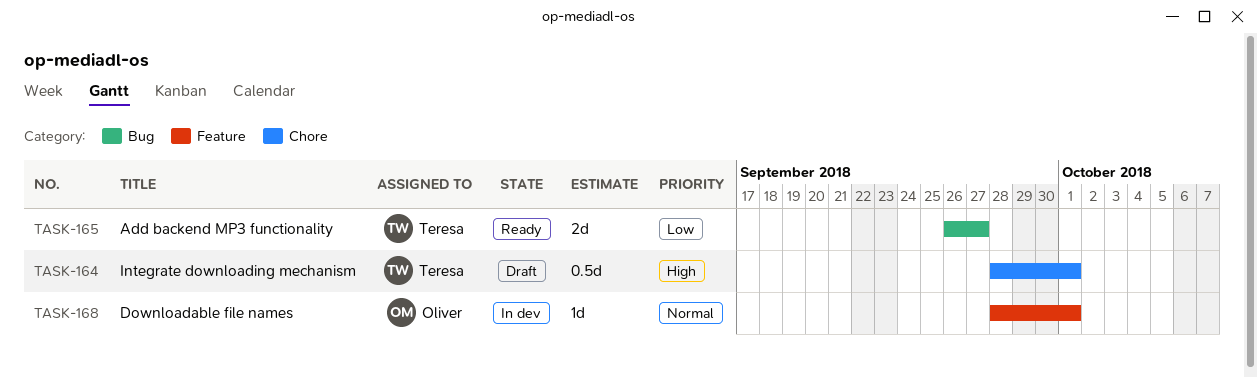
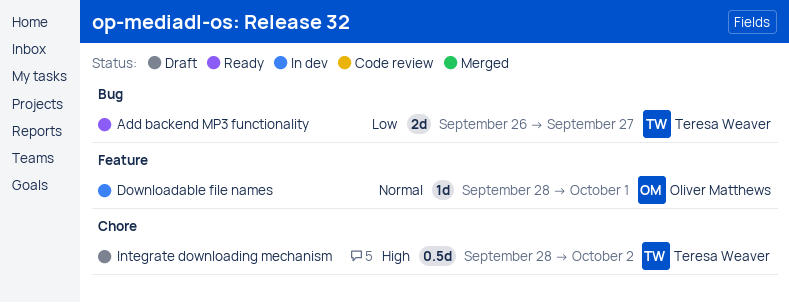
Integrate downloading mechanism, due: Oct 1 -> Oct 2

